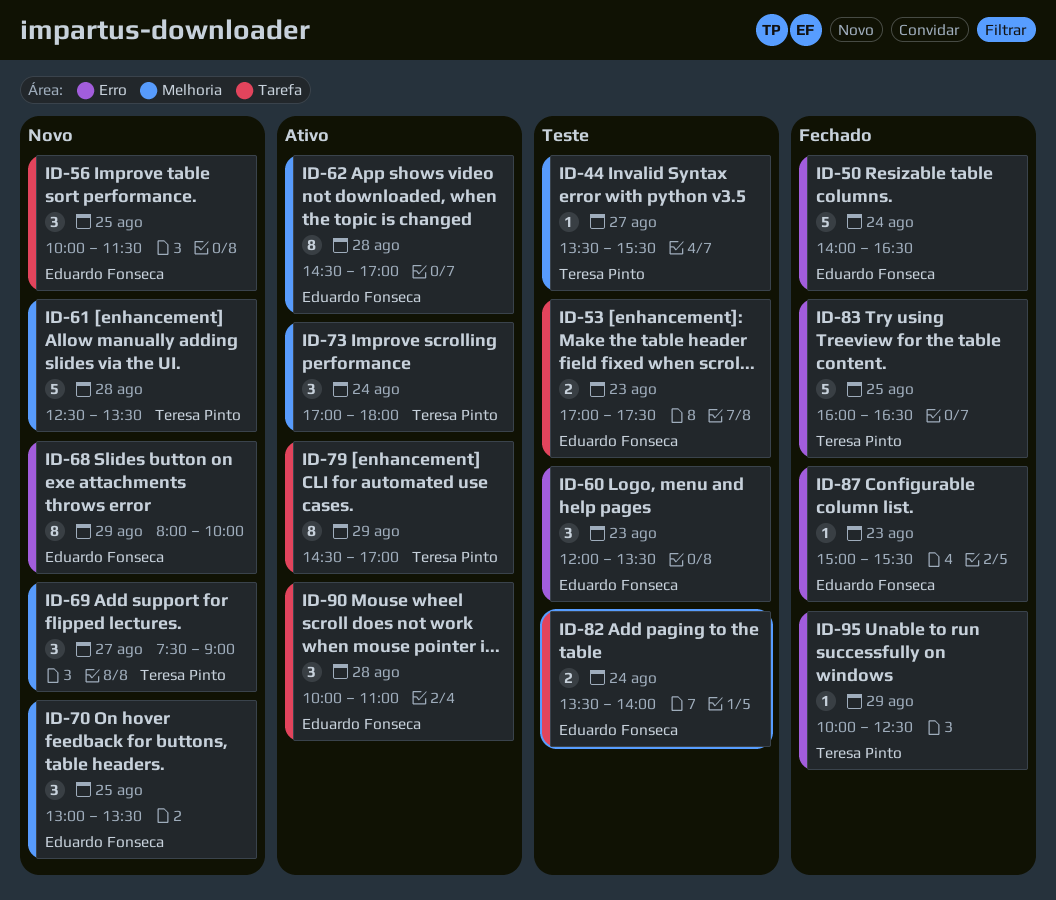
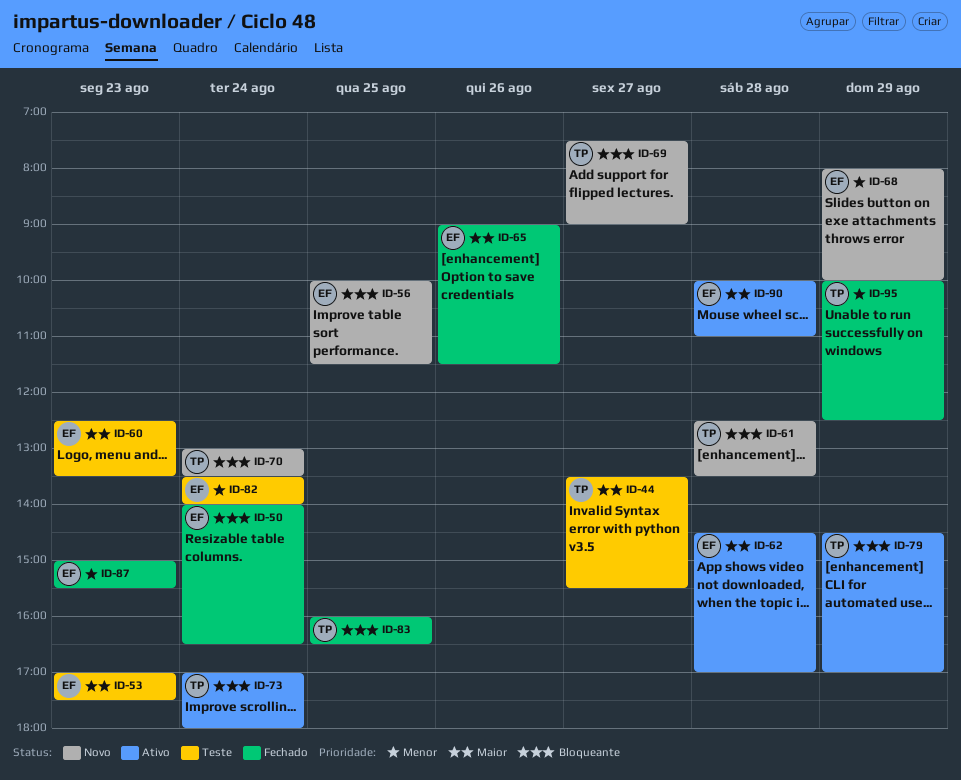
ID-60, begins: 12:00 -> 12:30
ID-65: none -> present
ID-70, owner: Eduardo Fonseca -> Teresa Pinto
ID-70, day: Aug 25 -> Aug 24

